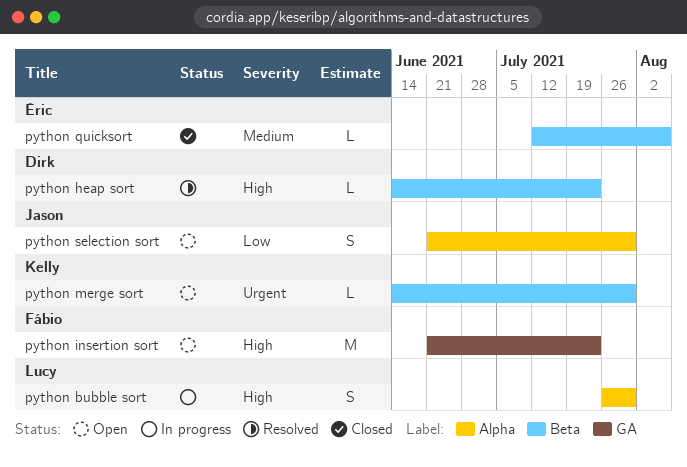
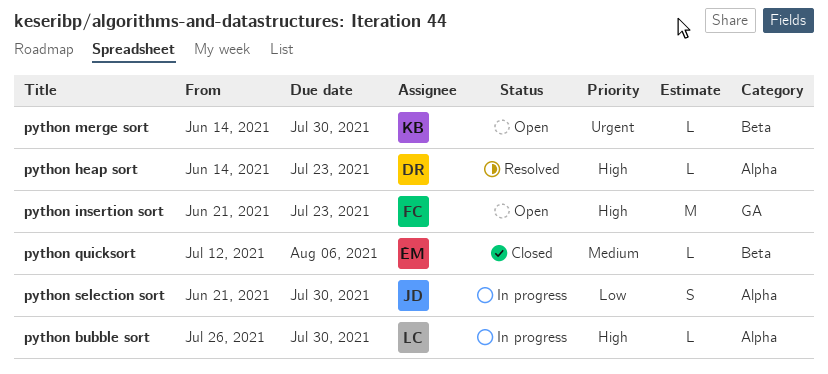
python bubble sort, estimate: S -> L
python heap sort, label: Beta -> Alpha
python selection sort, status: Open -> In progress

